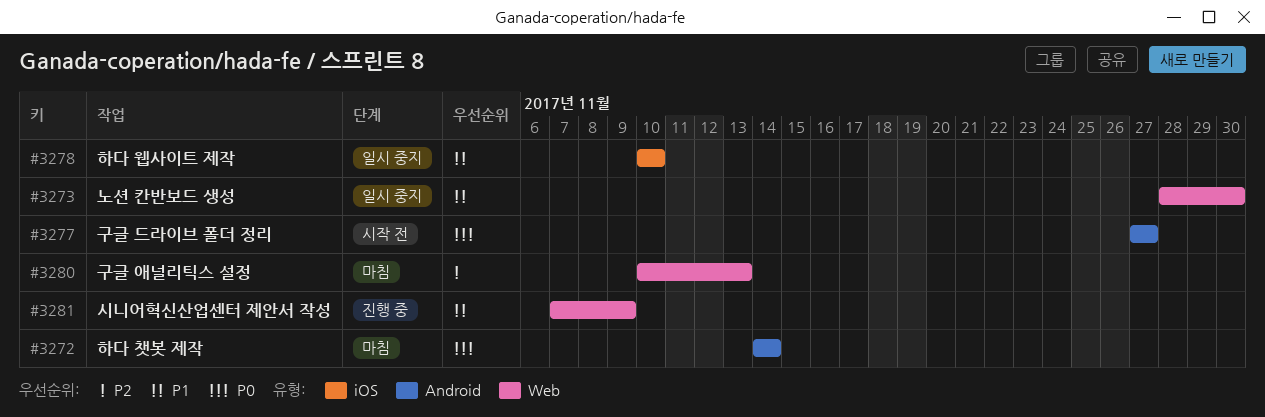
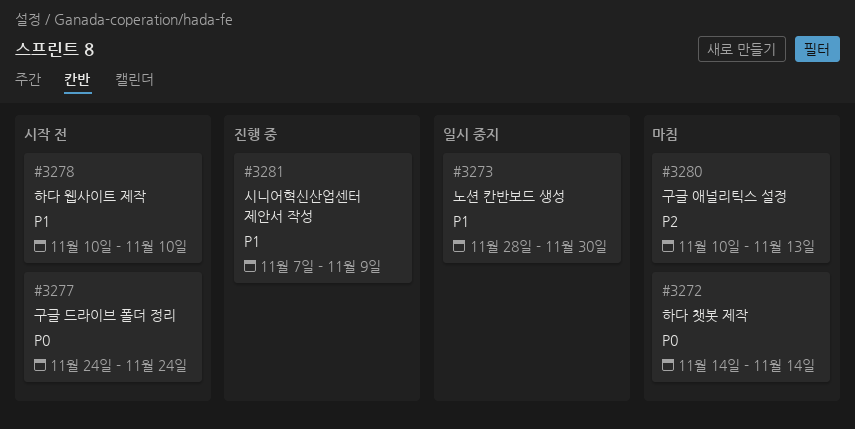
#3277, start: Nov 27 -> Nov 24
#3277, due: Nov 27 -> Nov 24
#3278, status: 일시 중지 -> 시작 전

